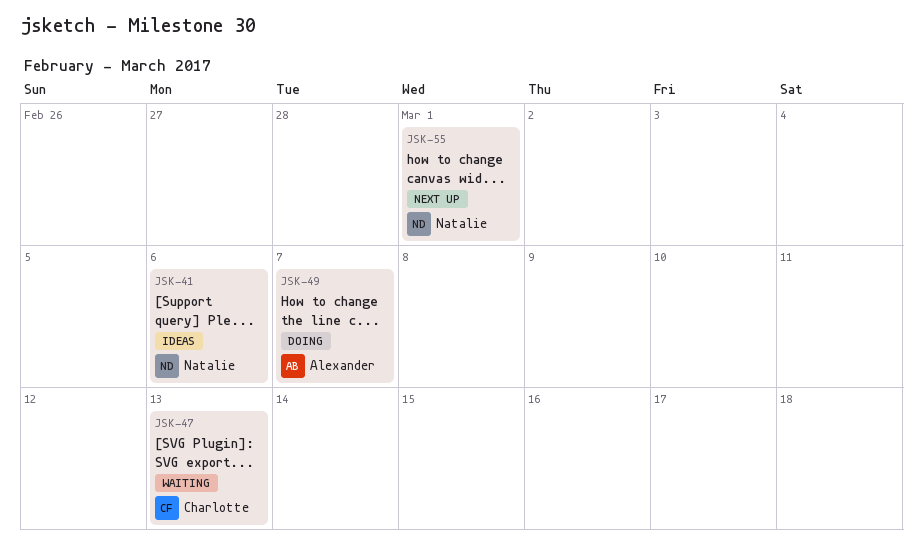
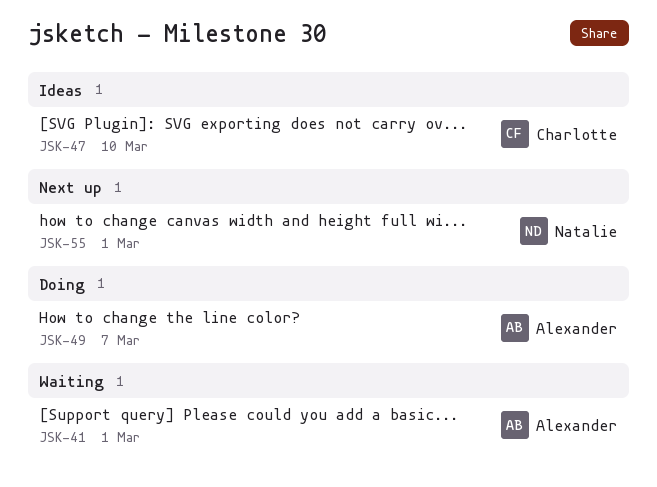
JSK-41, status: Ideas -> Waiting
JSK-41, owner: Natalie -> Alexander
JSK-41, due: Mar 6 -> Mar 1
JSK-47, status: Waiting -> Ideas
JSK-47, due: Mar 13 -> Mar 10

